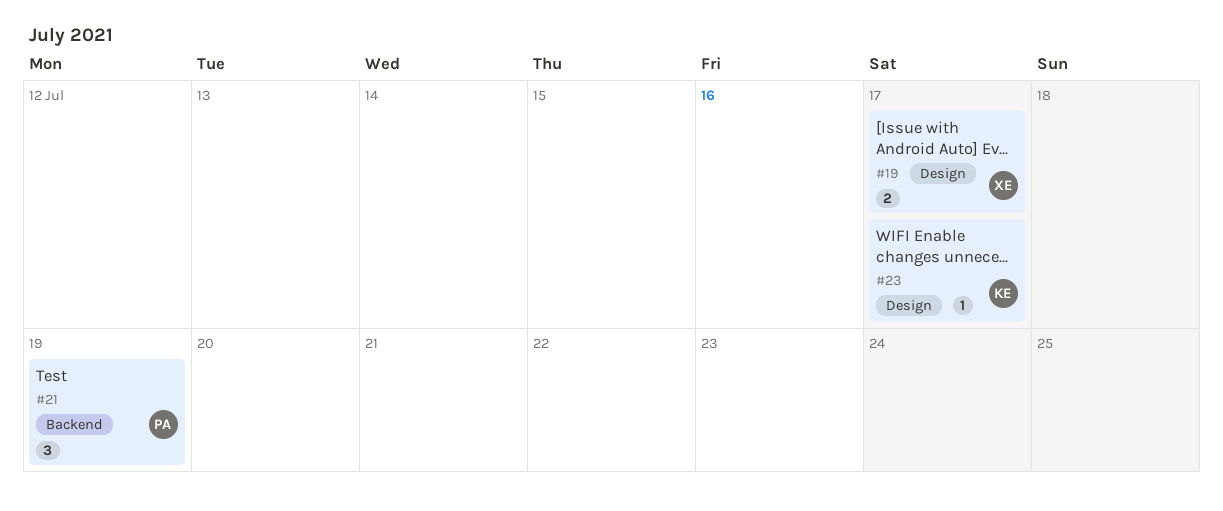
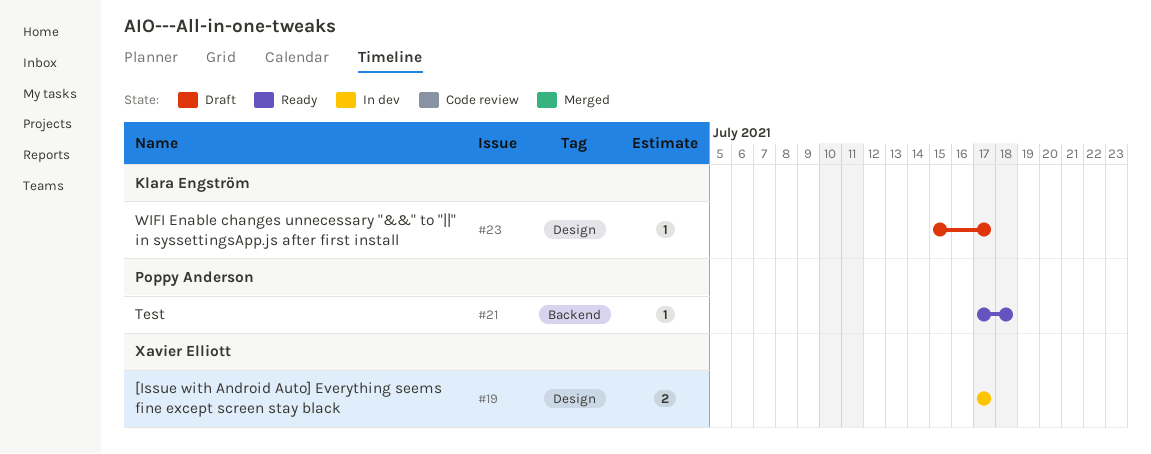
#21, estimate: 3 -> 1
#21, due: Jul 19 -> Jul 18

